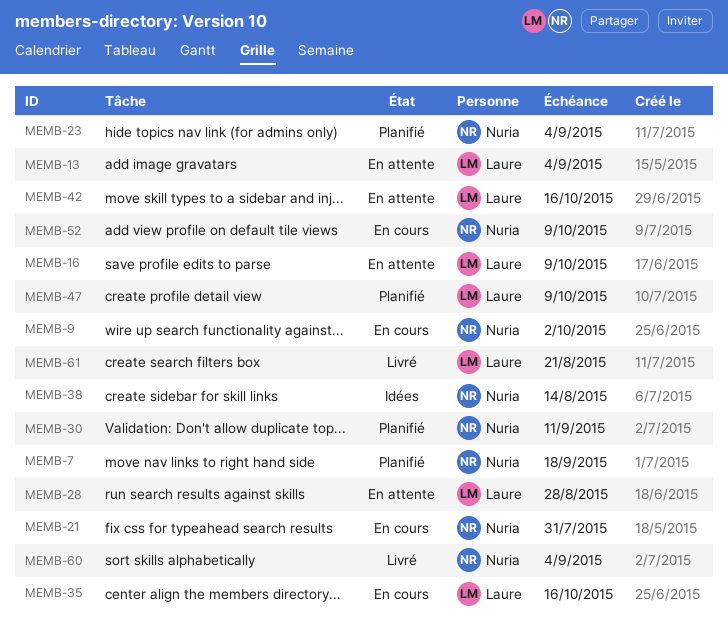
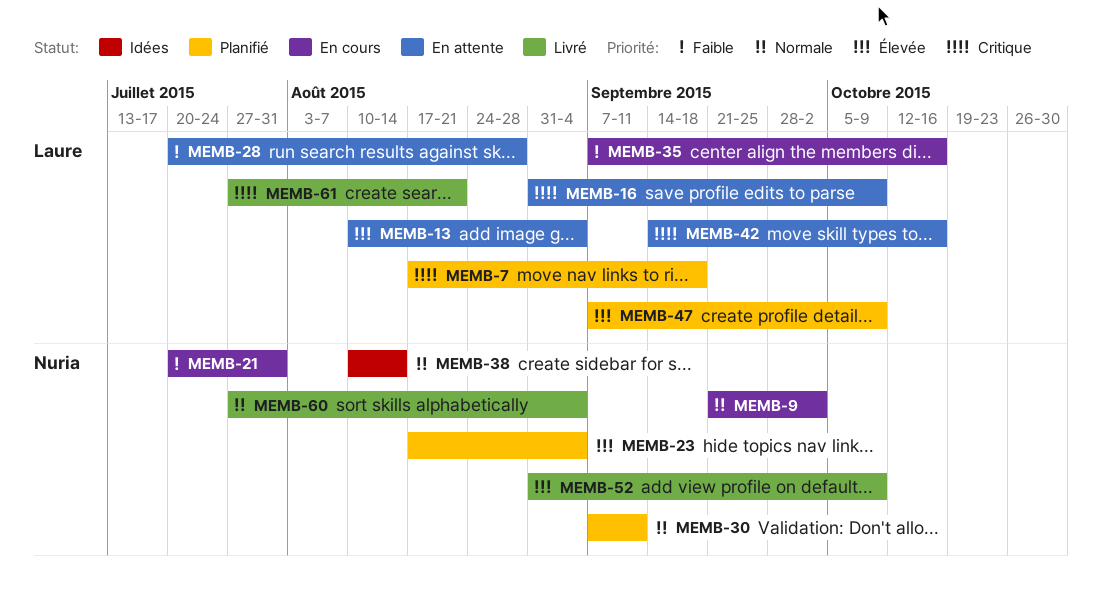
MEMB-7, owner: Nuria -> Laure
MEMB-52, status: En cours -> Livré

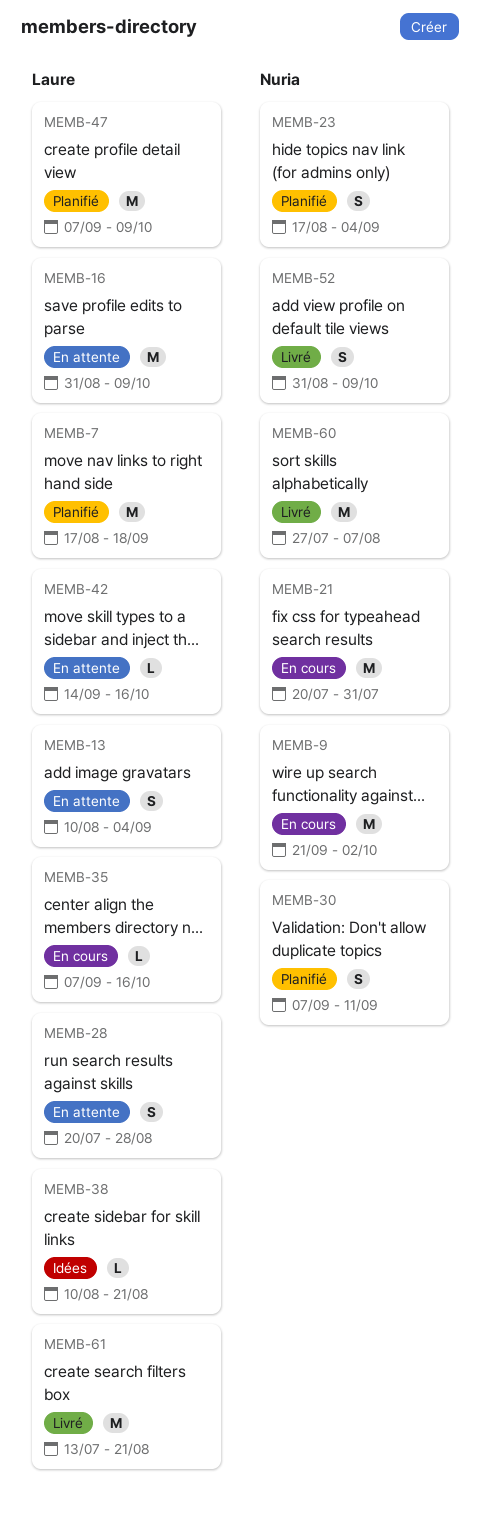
MEMB-38, owner: Nuria -> Laure
MEMB-38, due: Aug 14 -> Aug 21
MEMB-60, due: Sep 4 -> Aug 7
MEMB-61, start: Jul 27 -> Jul 13

